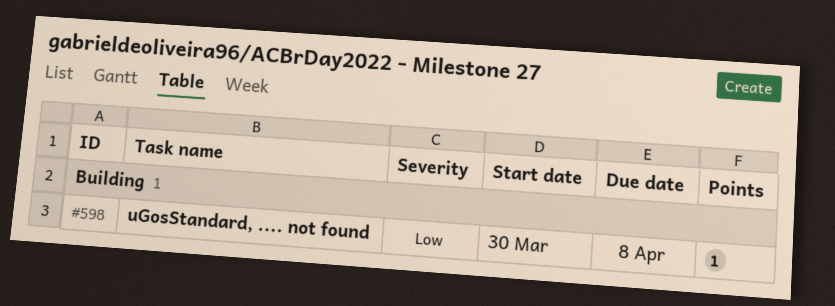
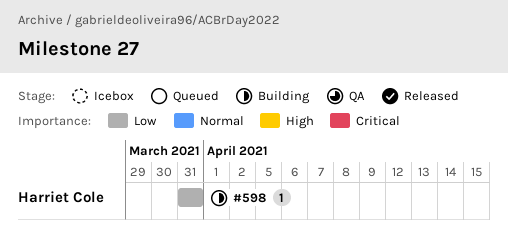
#598, start: Mar 30 -> Mar 31
#598, due: Apr 8 -> Mar 31

